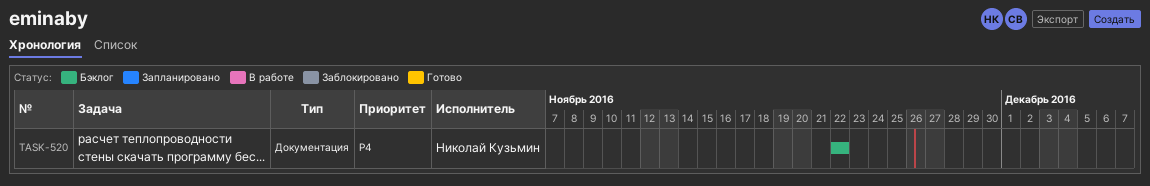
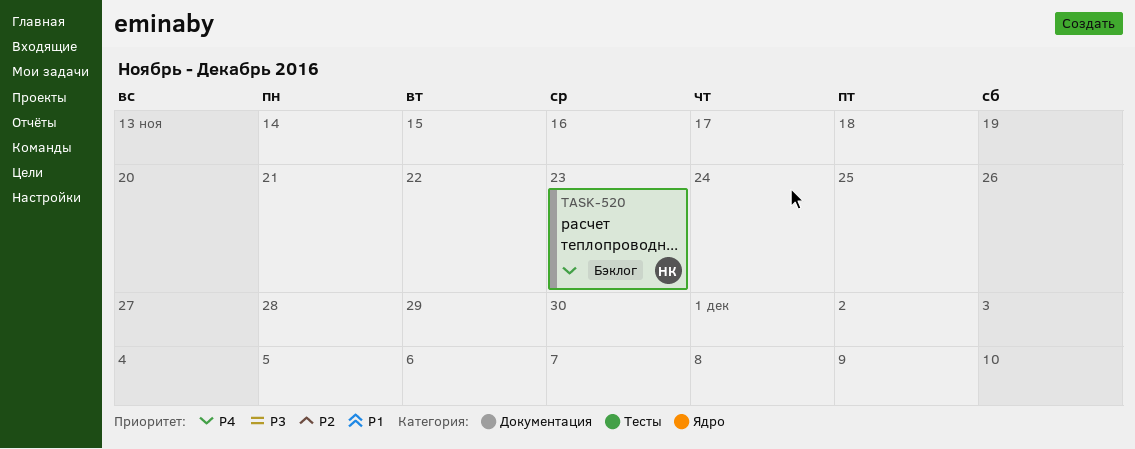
TASK-520, due: Nov 22 -> Nov 23

